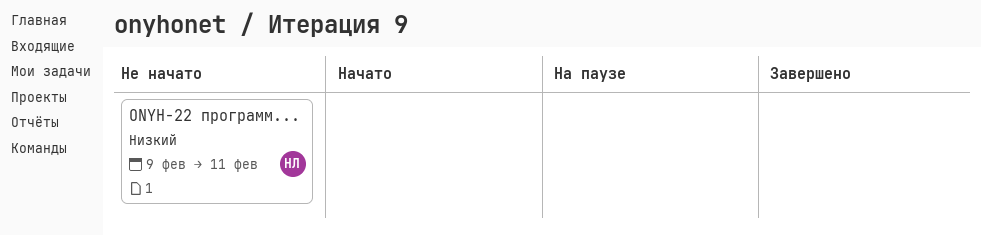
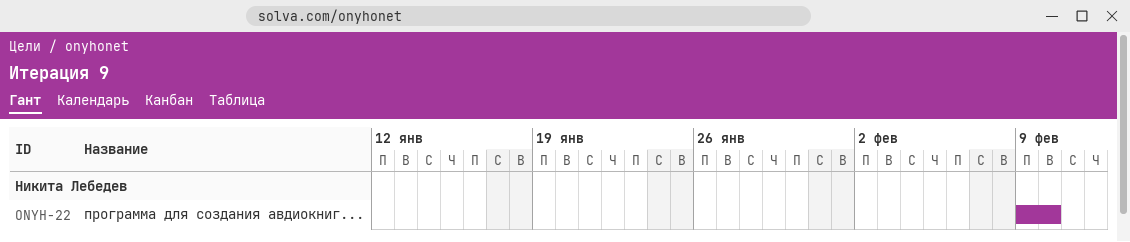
ONYH-22, due: Feb 11 -> Feb 10

